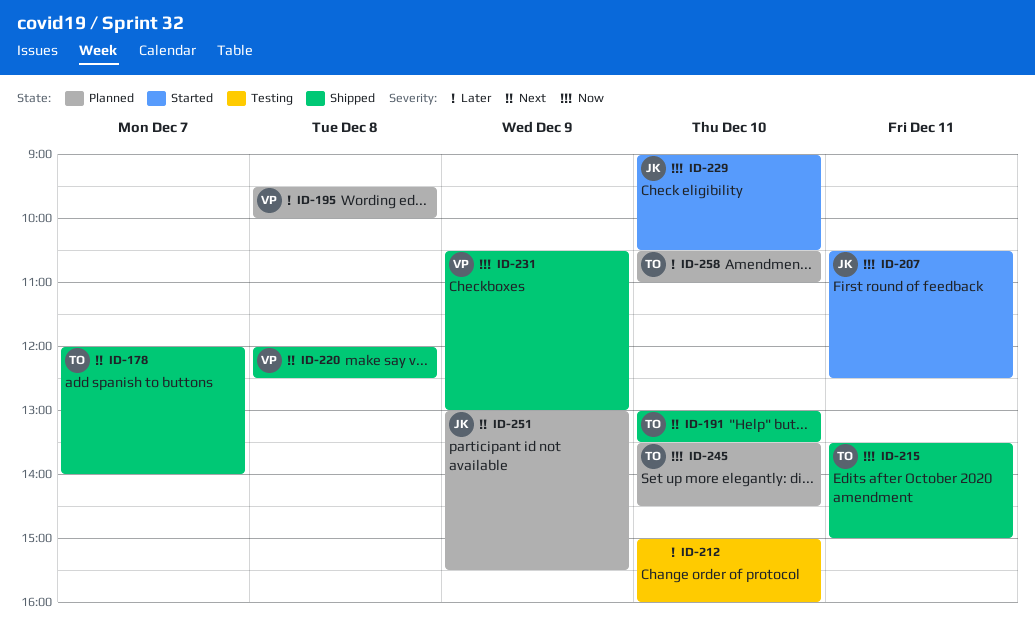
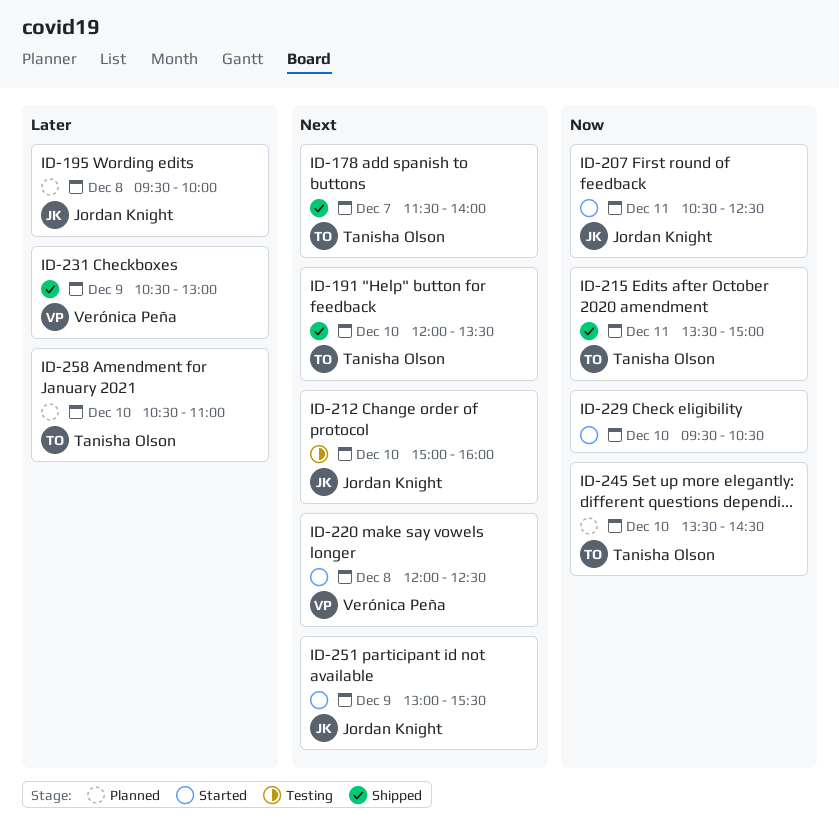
ID-178, begins: 12:00 -> 11:30
ID-191, begins: 13:00 -> 12:00
ID-195, owner: Verónica Peña -> Jordan Knight
ID-212, owner: none -> Jordan Knight
ID-212, priority: Later -> Next
ID-220, status: Shipped -> Started
ID-229, owner: Jordan Knight -> none
ID-229, begins: 09:00 -> 09:30
ID-231, priority: Now -> Later
ID-251, status: Planned -> Started

